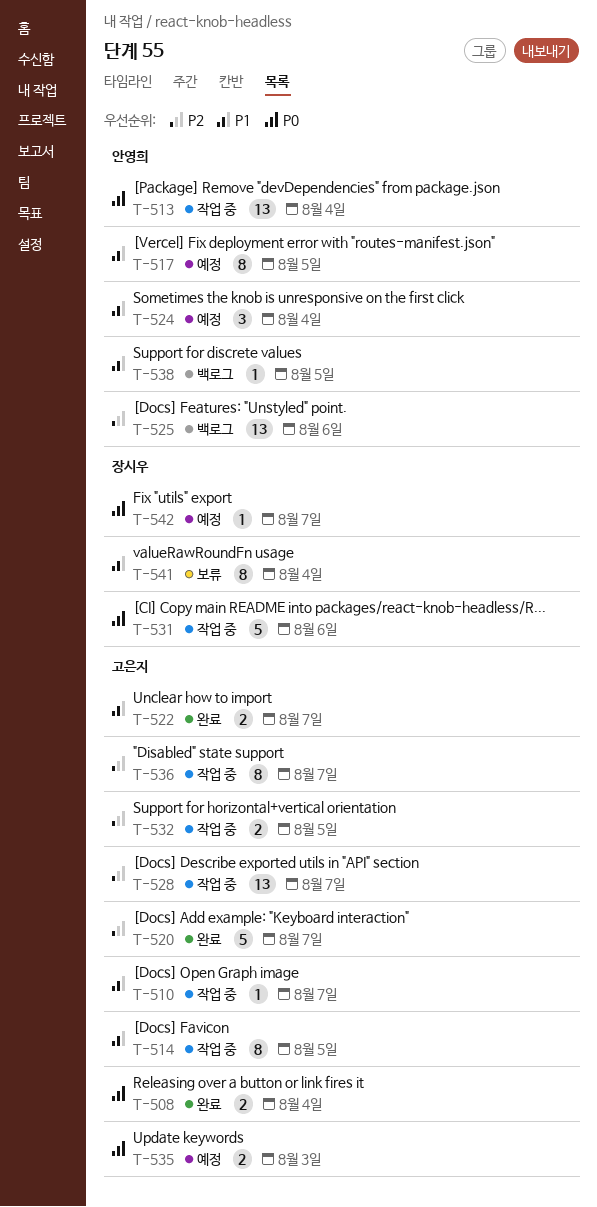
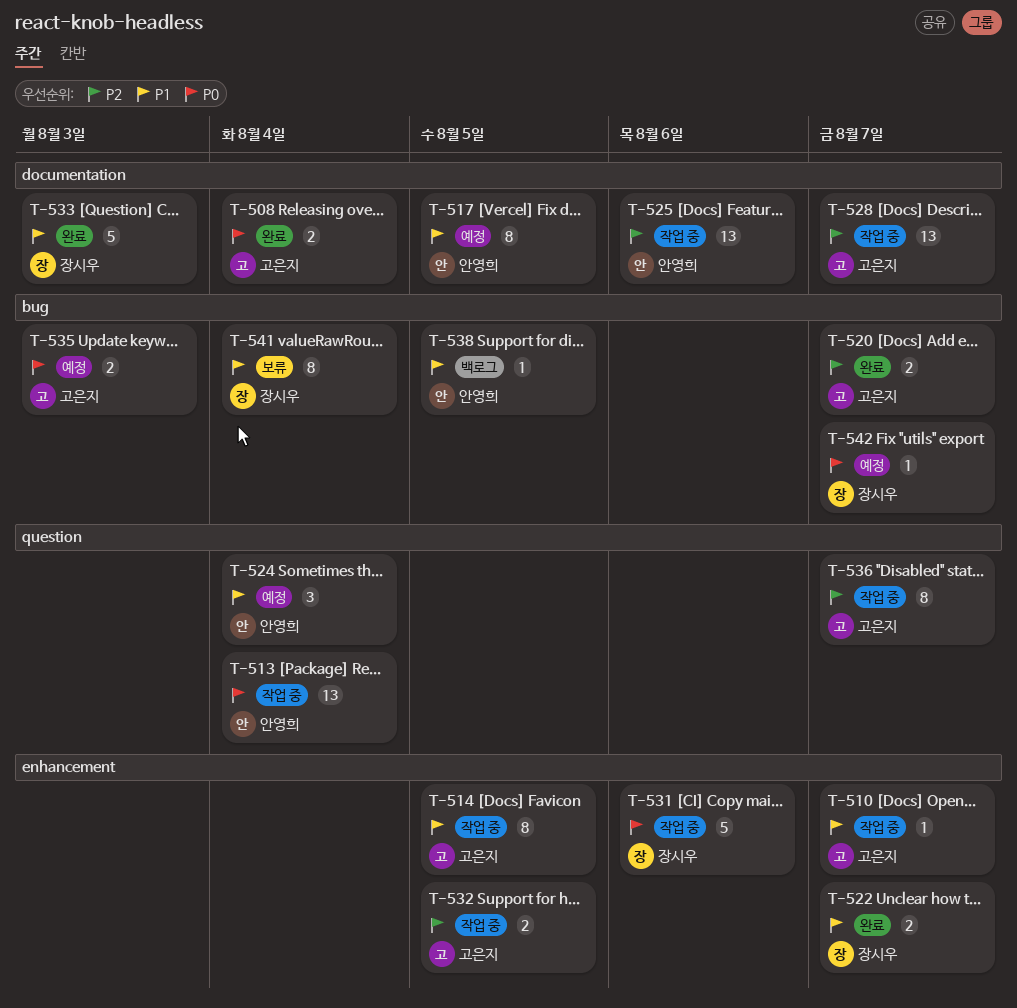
T-520, estimate: 5 -> 2
T-522, owner: 고은지 -> 장시우
T-525, status: 백로그 -> 작업 중
T-533: none -> present

